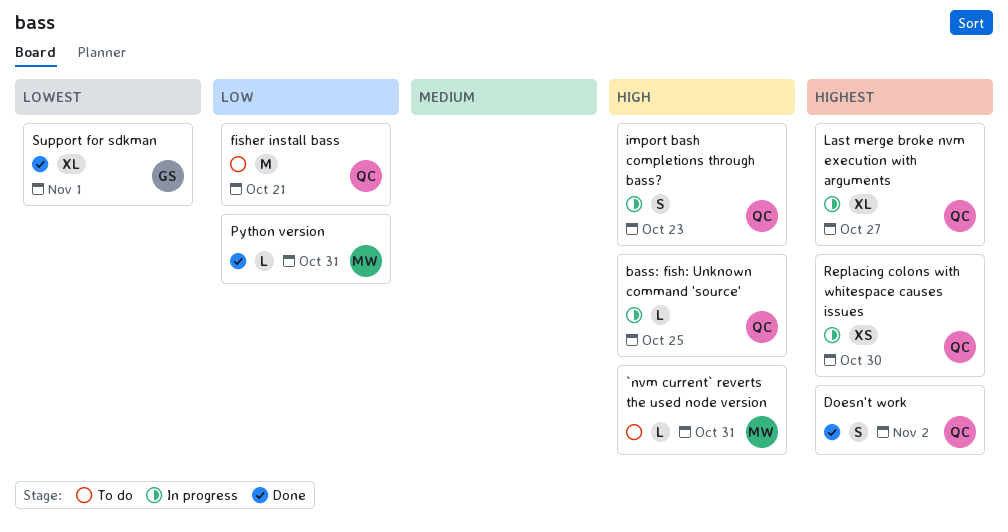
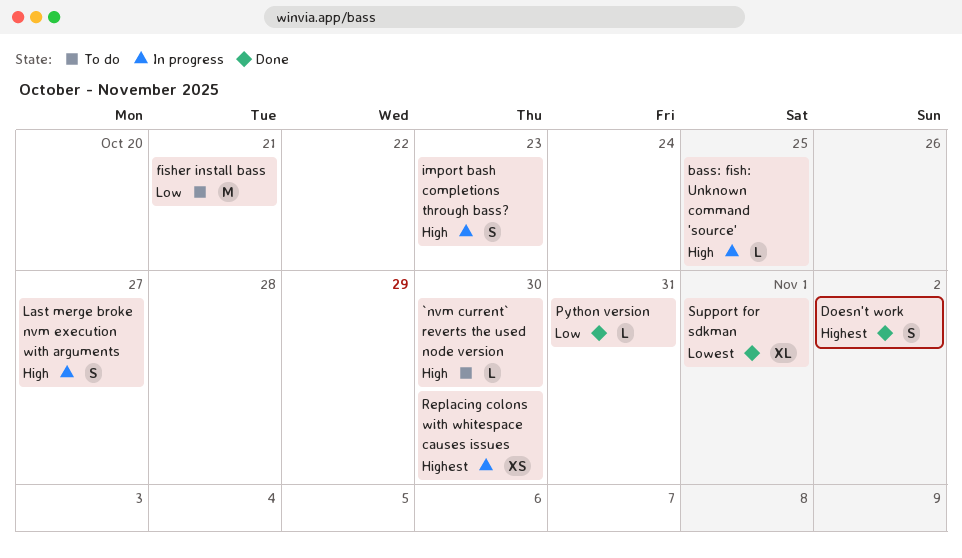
`nvm current` reverts the used node version, due: Oct 31 -> Oct 30
Last merge broke nvm execution with arguments, priority: Highest -> High
Last merge broke nvm execution with arguments, estimate: XL -> S

